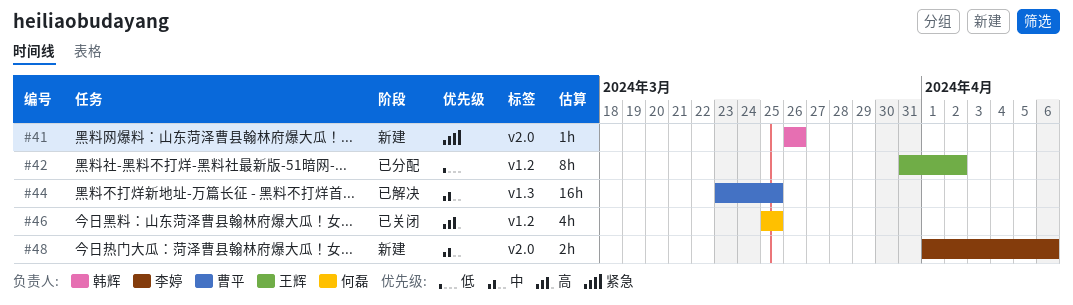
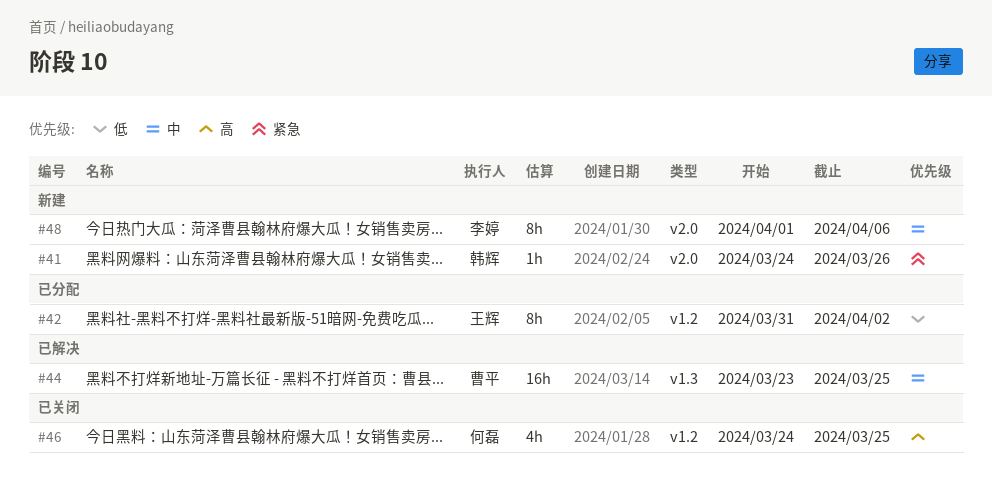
#41, start: Mar 26 -> Mar 24
#46, start: Mar 25 -> Mar 24
#48, estimate: 2h -> 8h

